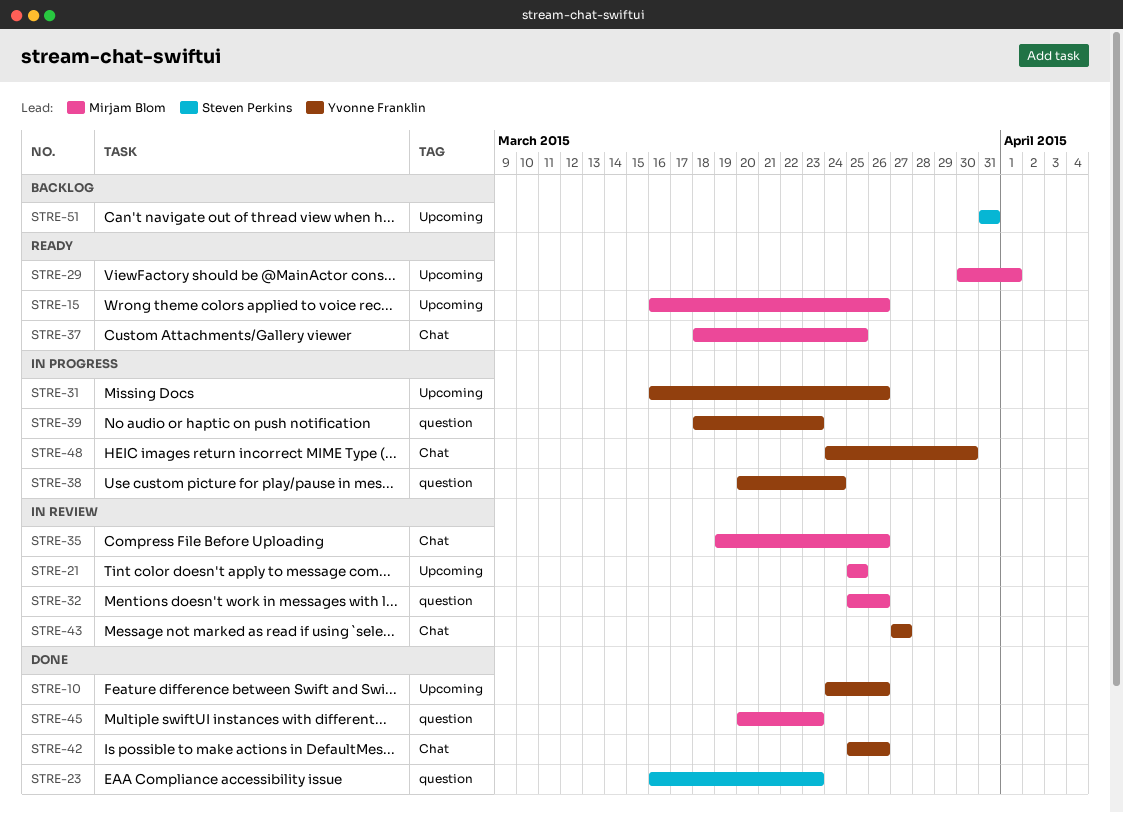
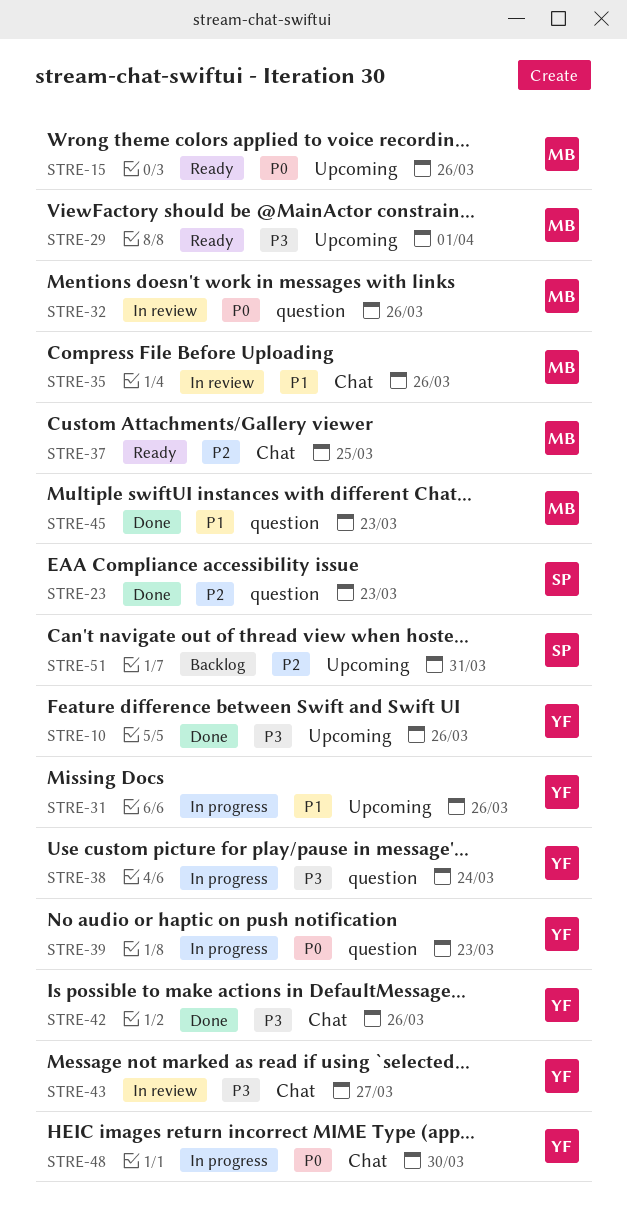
STRE-21: present -> none

